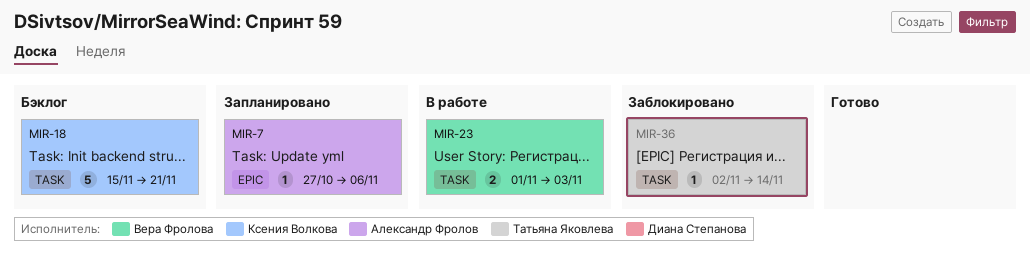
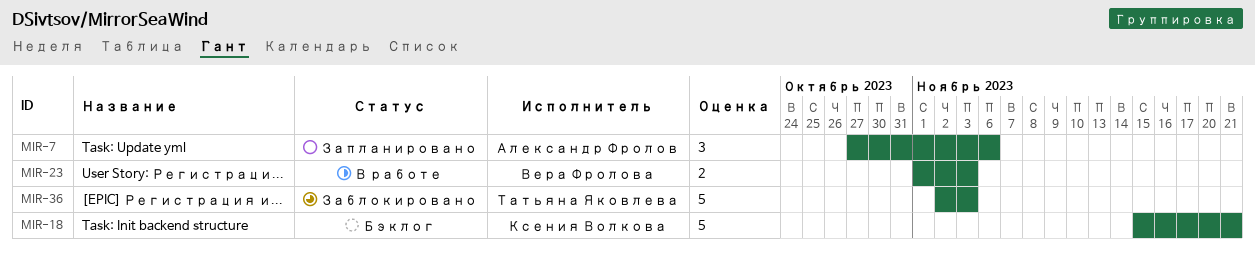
MIR-7, estimate: 1 -> 3
MIR-36, estimate: 1 -> 5
MIR-36, due: Nov 14 -> Nov 3

